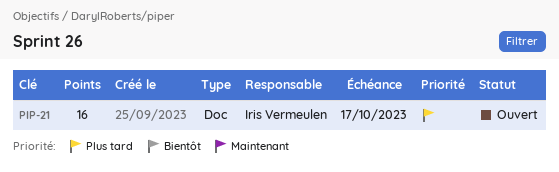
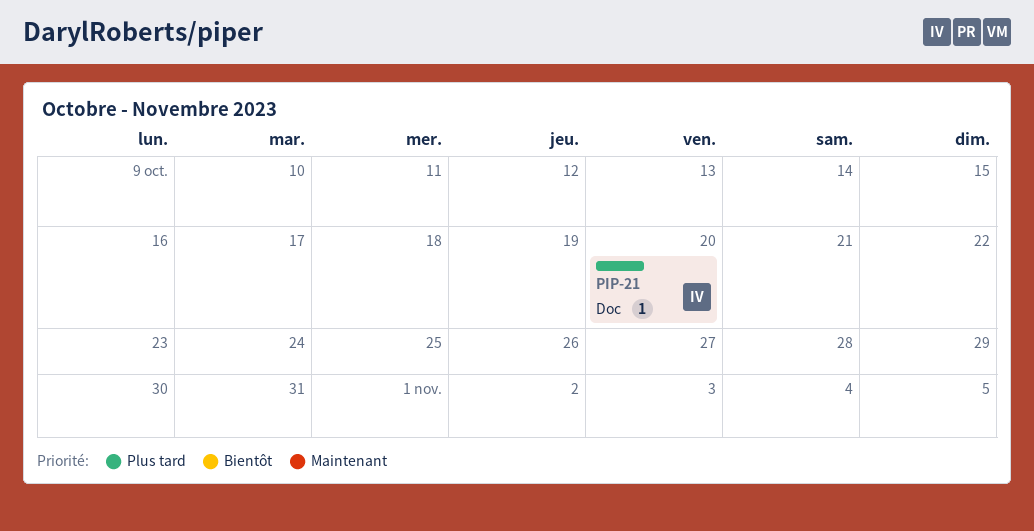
PIP-21, estimate: 16 -> 1
PIP-21, due: Oct 17 -> Oct 20

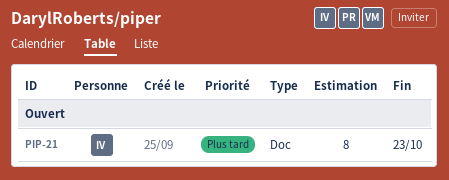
PIP-21, estimate: 1 -> 8
PIP-21, due: Oct 20 -> Oct 23

